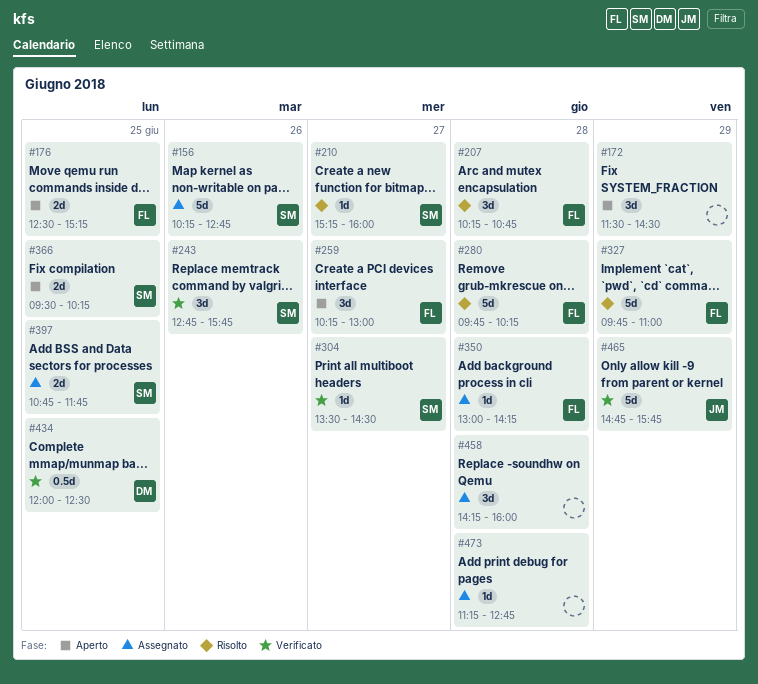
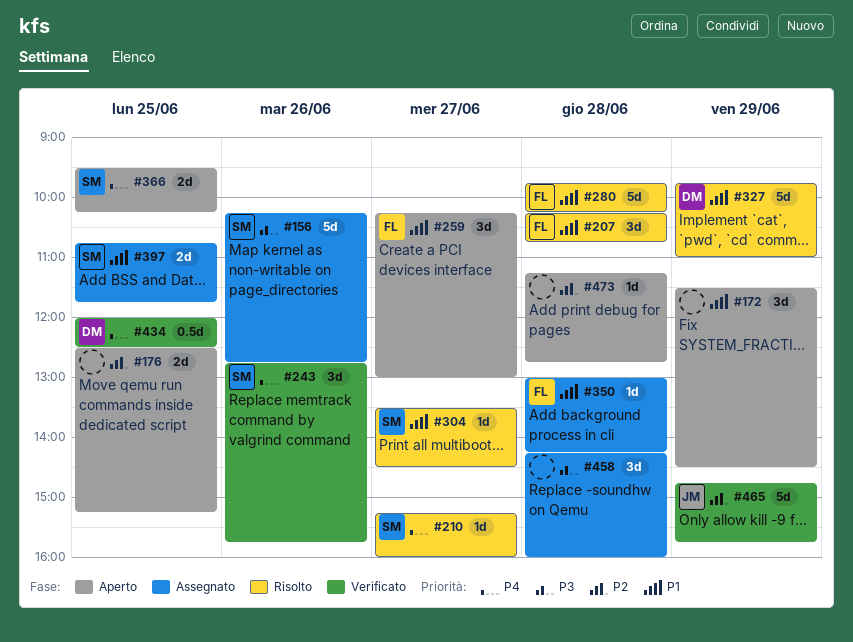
#176, owner: FL -> none
#304, status: Verificato -> Risolto
#327, owner: FL -> DM
#473, status: Assegnato -> Aperto

